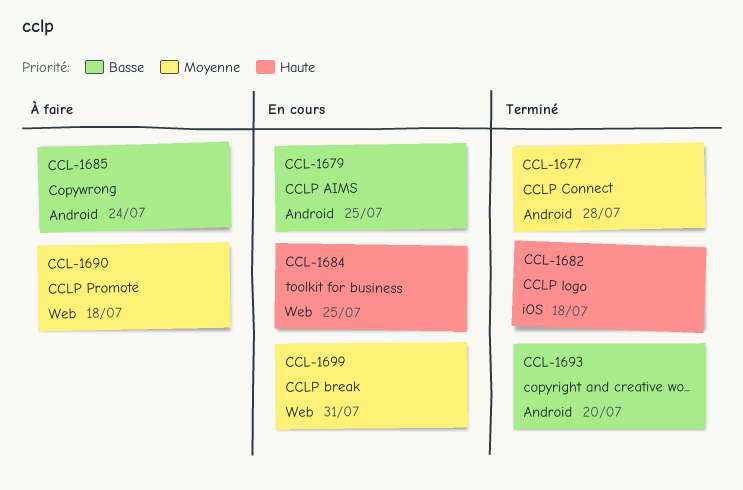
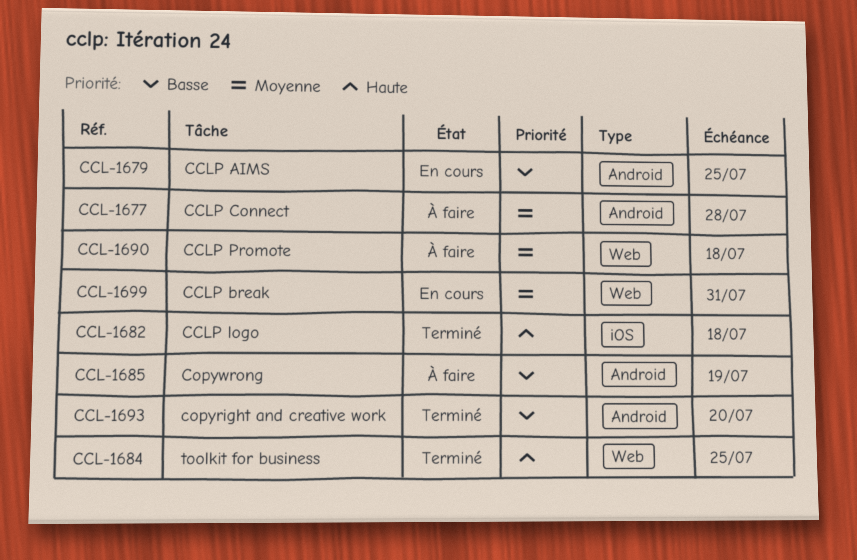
CCL-1677, status: Terminé -> À faire
CCL-1684, status: En cours -> Terminé
CCL-1685, due: Jul 24 -> Jul 19

